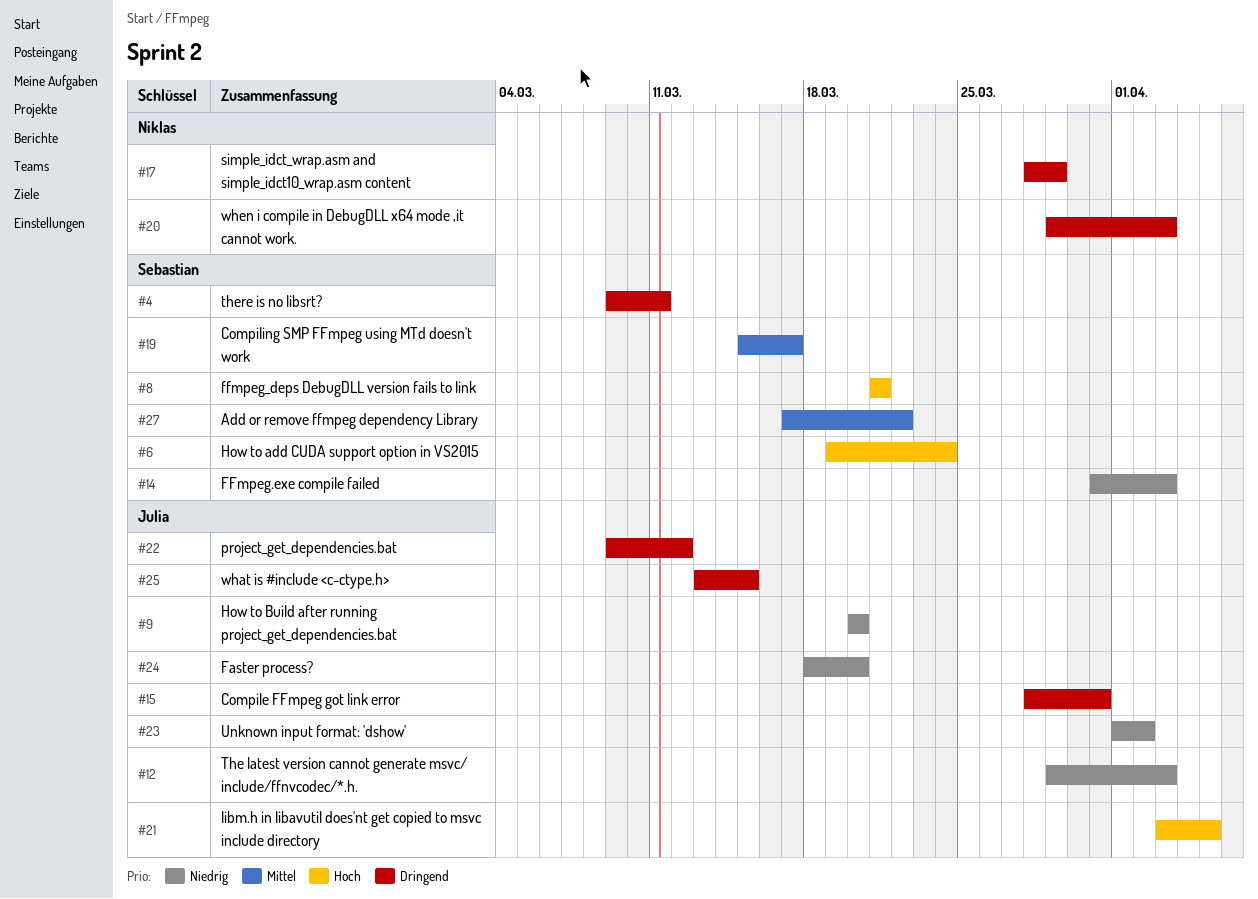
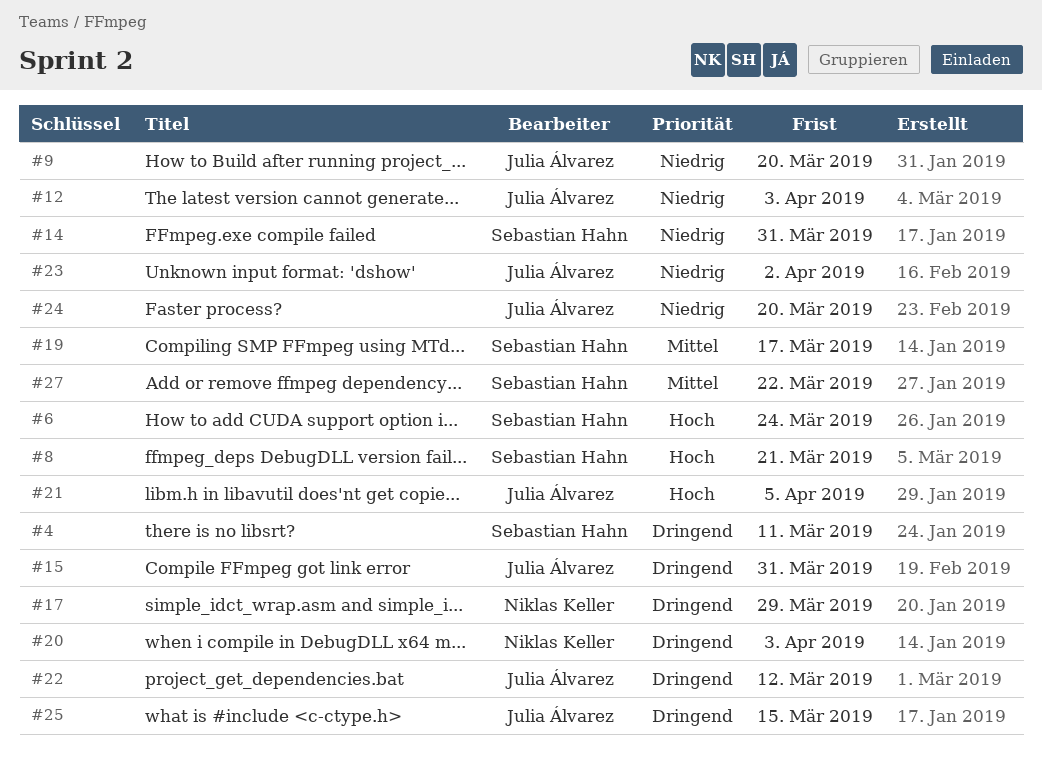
#14, due: Apr 3 -> Mar 31

